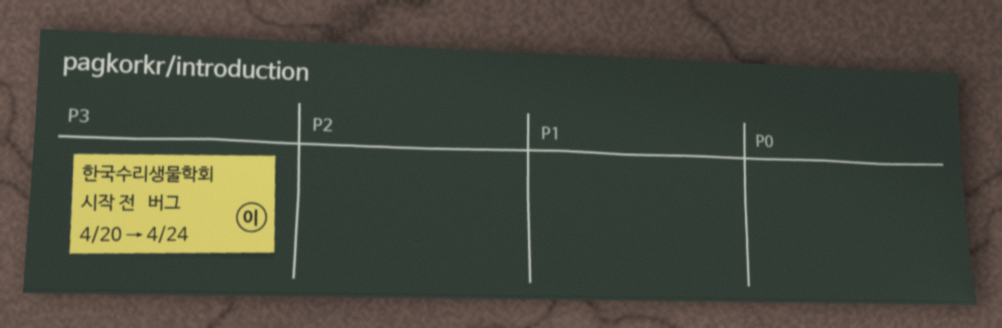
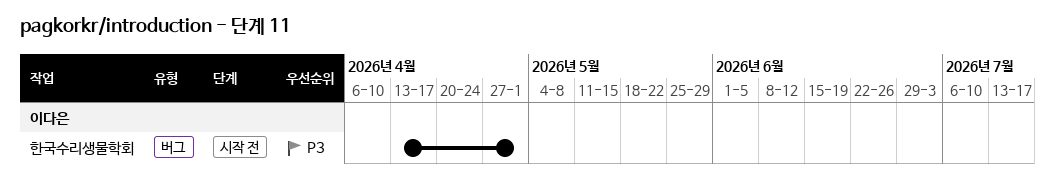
한국수리생물학회, start: Apr 20 -> Apr 13
한국수리생물학회, due: Apr 24 -> May 1

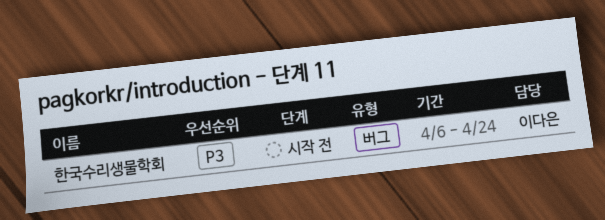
한국수리생물학회, start: Apr 13 -> Apr 6
한국수리생물학회, due: May 1 -> Apr 24

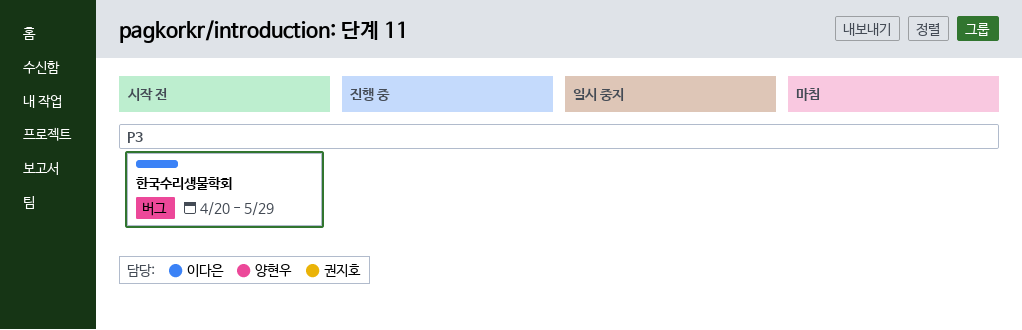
한국수리생물학회, start: Apr 6 -> Apr 20
한국수리생물학회, due: Apr 24 -> May 29

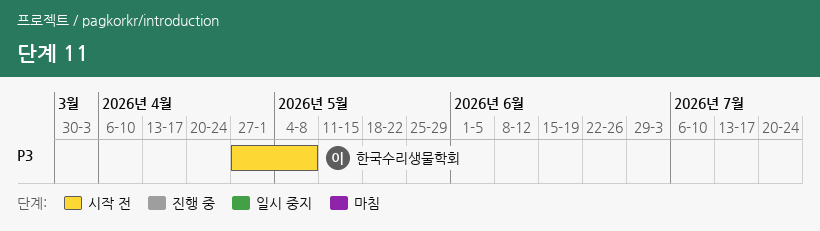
한국수리생물학회, start: Apr 20 -> Apr 27
한국수리생물학회, due: May 29 -> May 8

